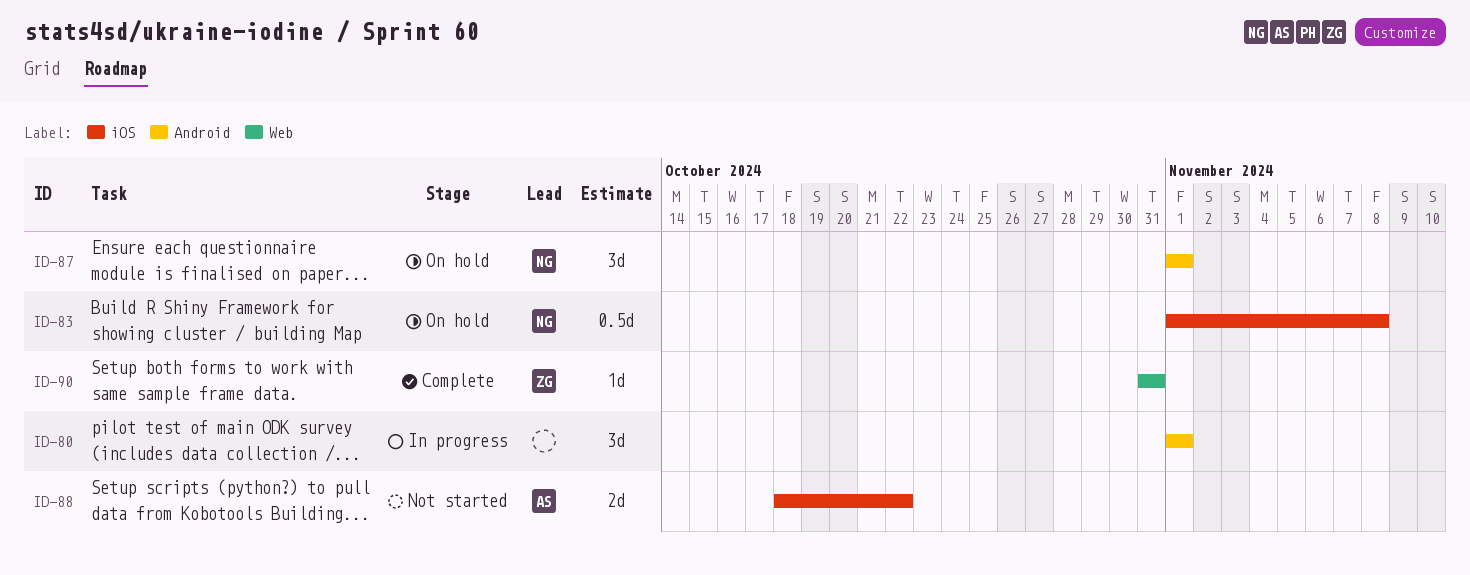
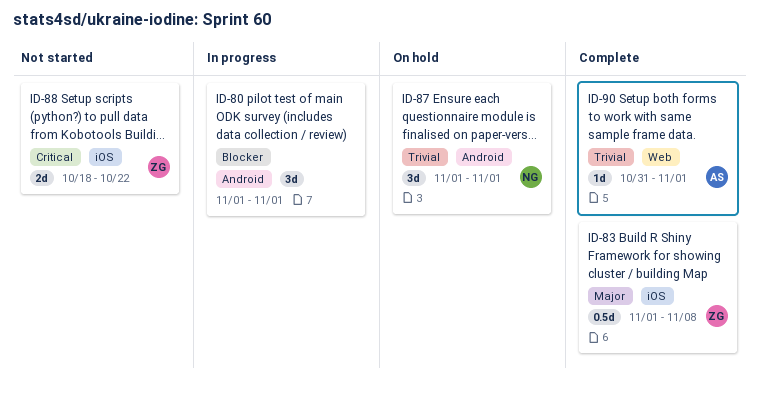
ID-83, status: On hold -> Complete
ID-83, owner: NG -> ZG
ID-88, owner: AS -> ZG
ID-90, owner: ZG -> AS
ID-90, due: Oct 31 -> Nov 1

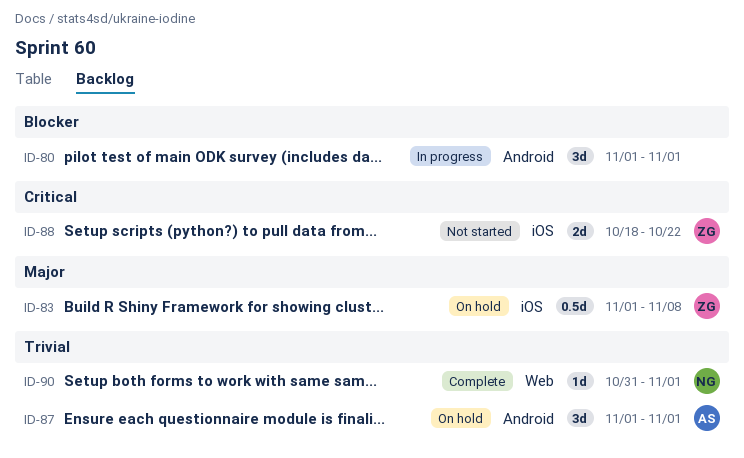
ID-83, status: Complete -> On hold
ID-87, owner: NG -> AS
ID-90, owner: AS -> NG

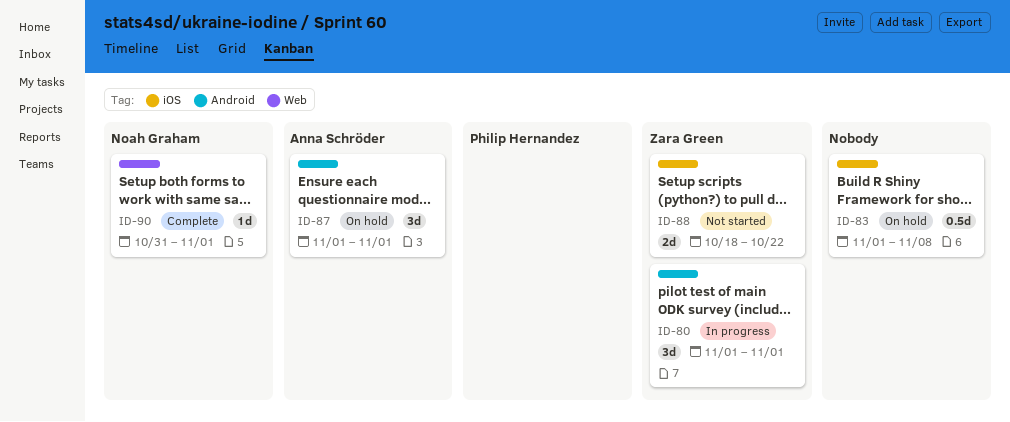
ID-80, owner: none -> Zara Green
ID-83, owner: Zara Green -> none

